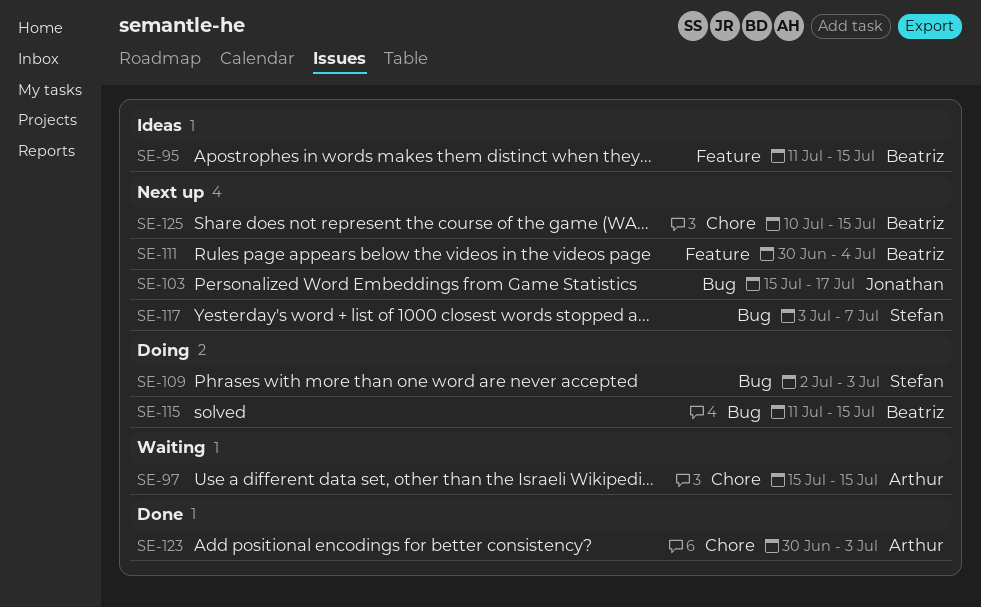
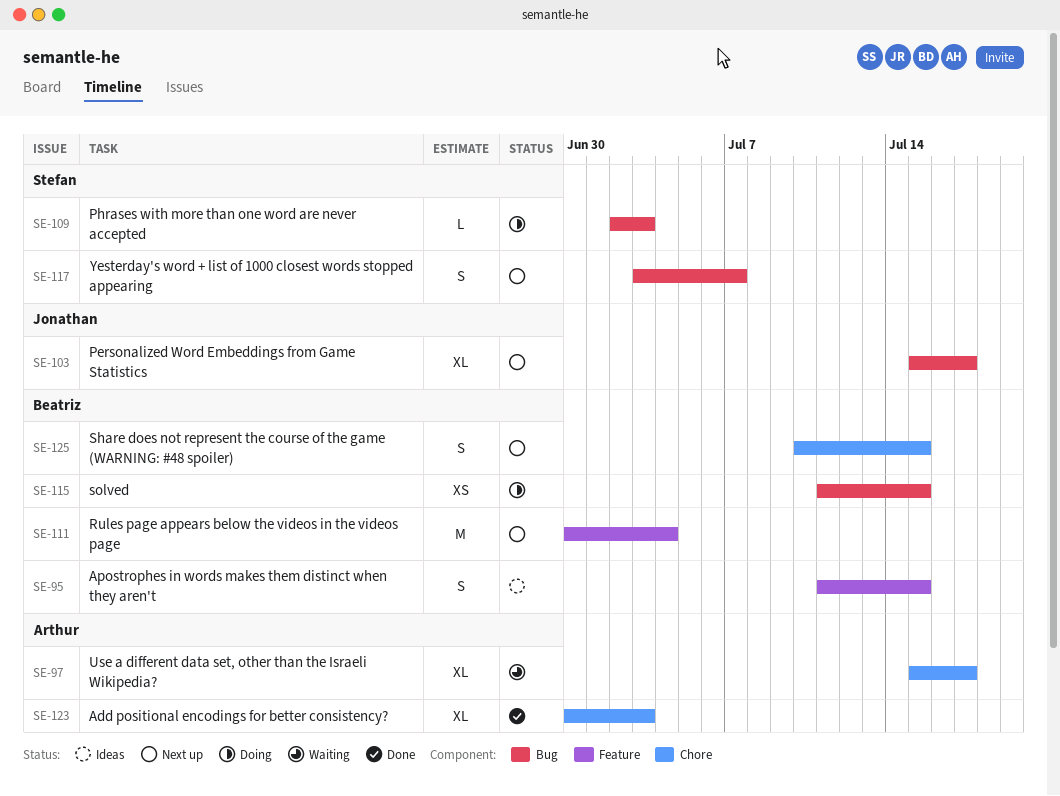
SE-97, due: Jul 15 -> Jul 17

